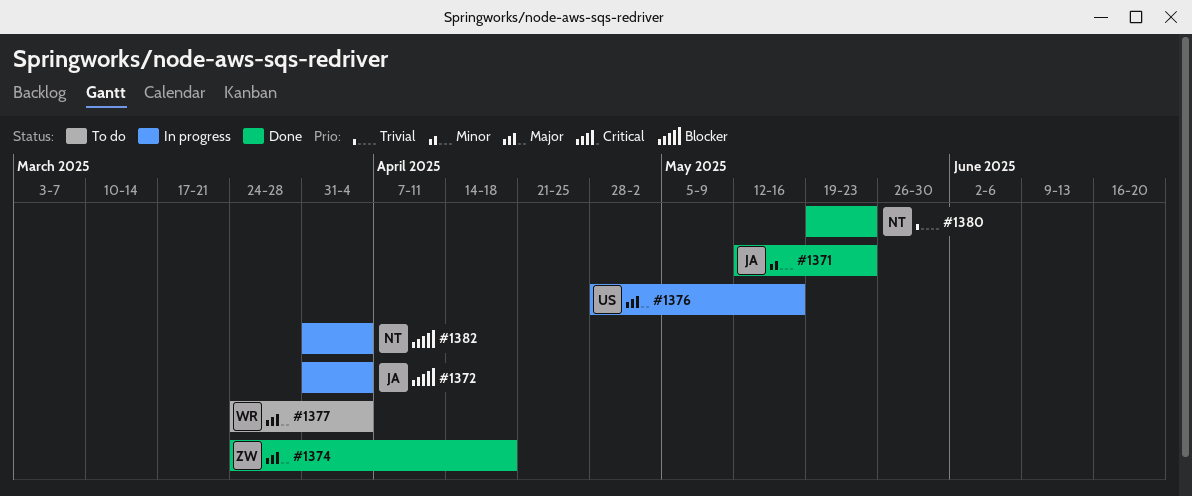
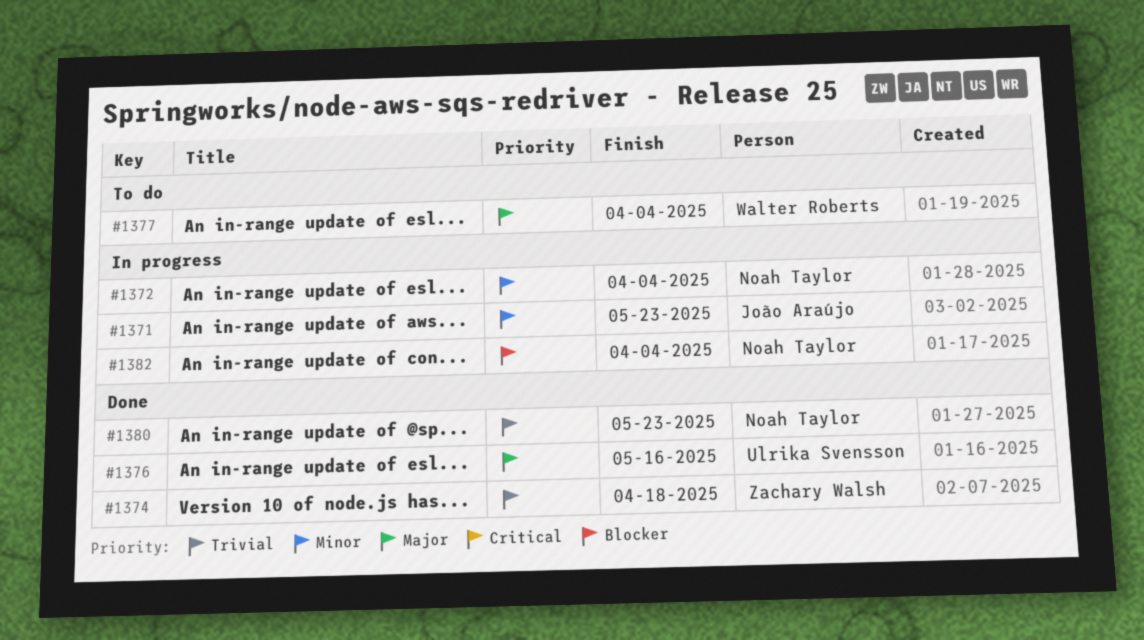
#1371, status: Done -> In progress
#1372, owner: João Araújo -> Noah Taylor
#1372, priority: Blocker -> Minor
#1374, priority: Major -> Trivial
#1376, status: In progress -> Done

